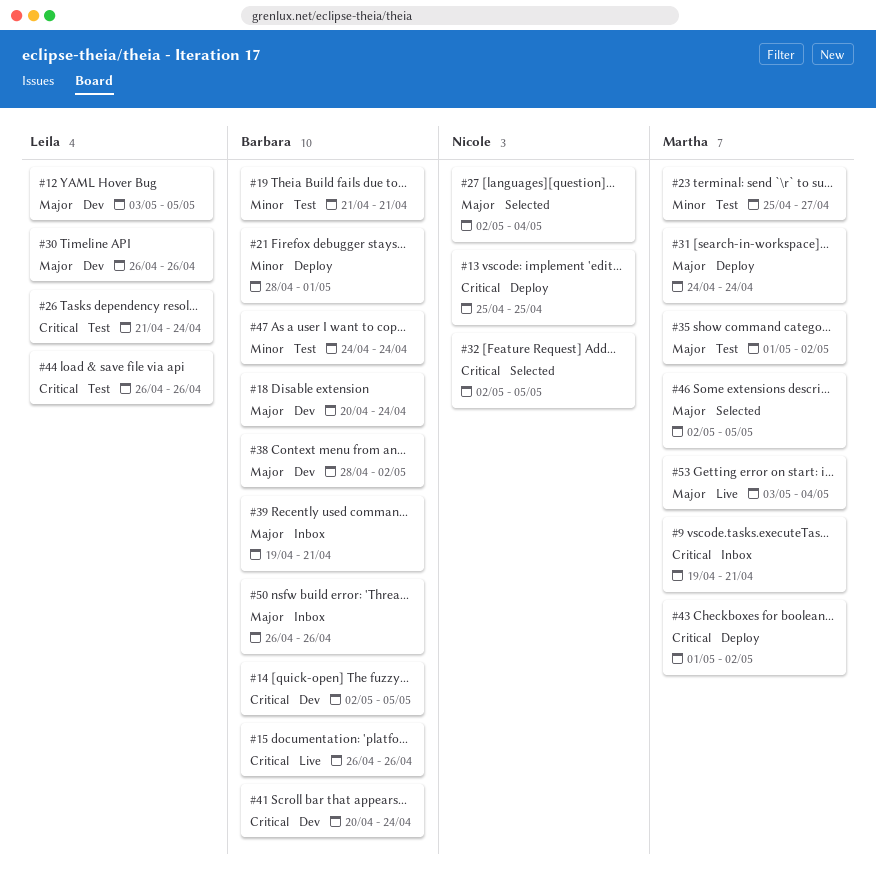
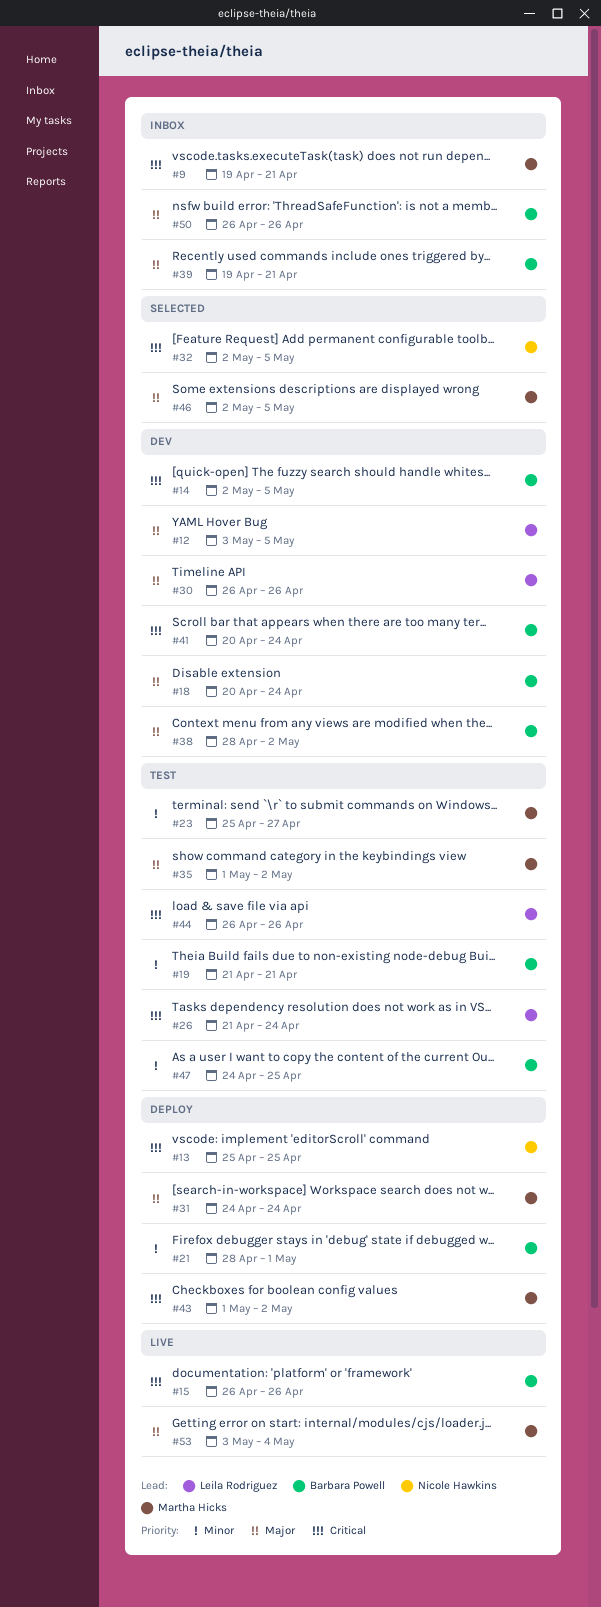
#27: present -> none
#47, due: Apr 24 -> Apr 25

